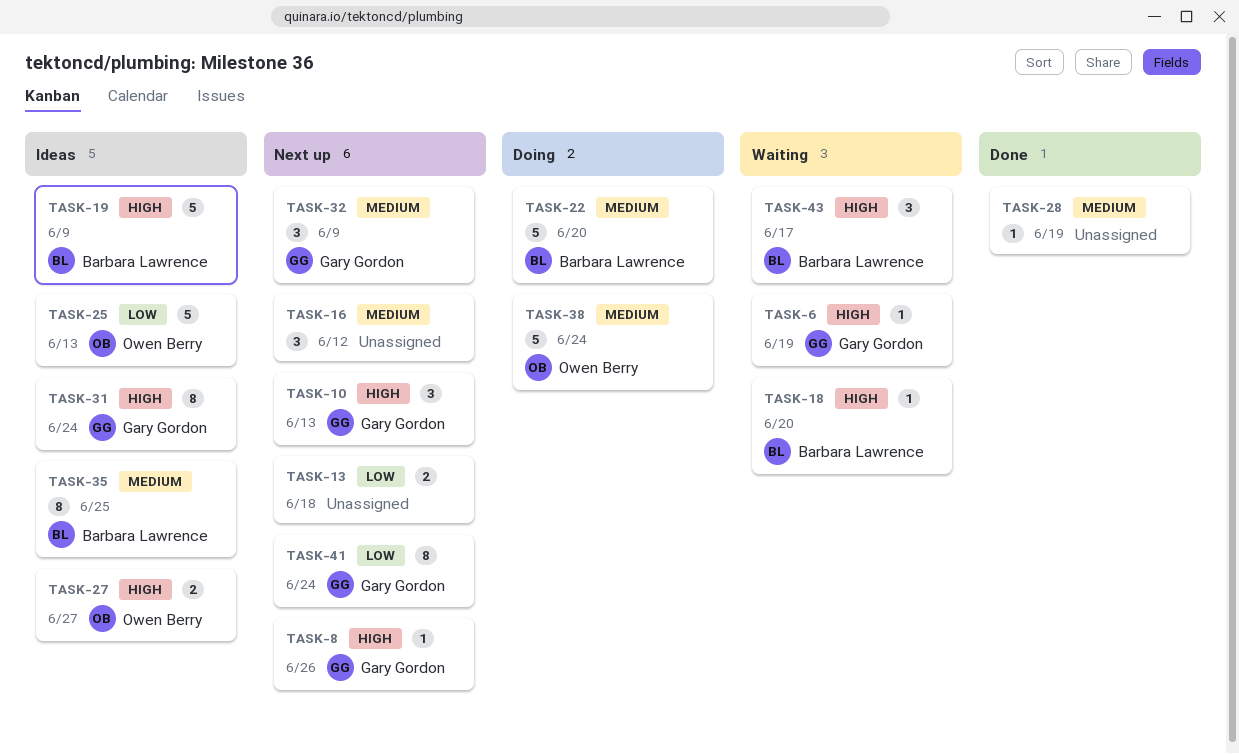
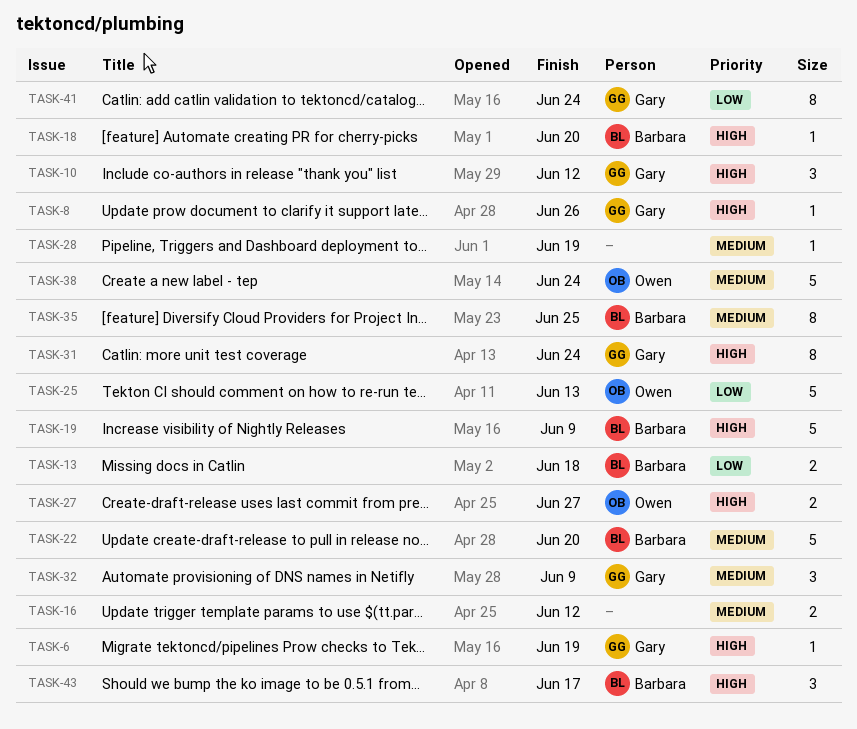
TASK-10, due: Jun 13 -> Jun 12
TASK-13, owner: none -> Barbara Lawrence
TASK-16, estimate: 3 -> 2

